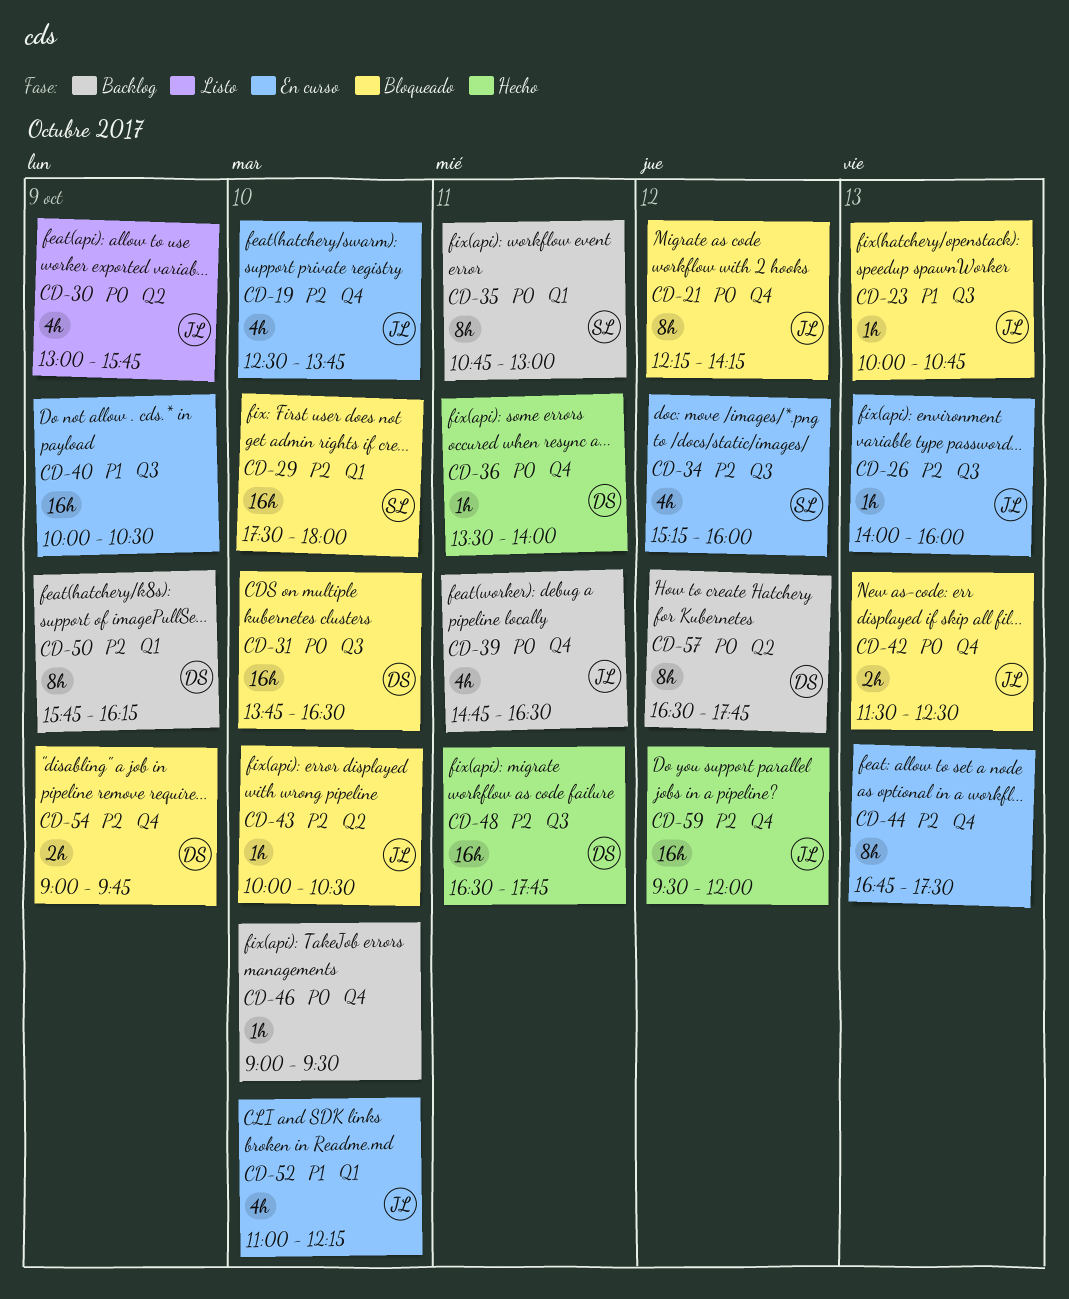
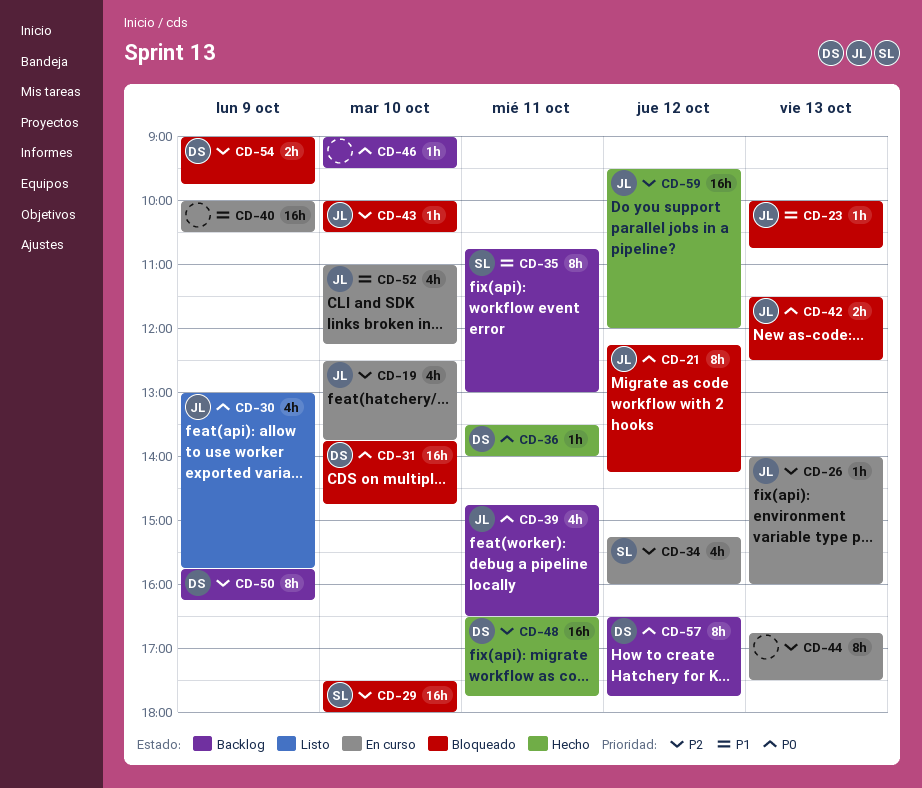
CD-31, ends: 16:30 -> 14:45
CD-35, priority: P0 -> P1

